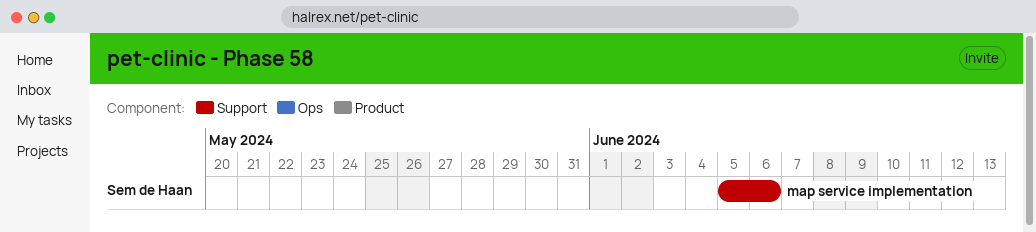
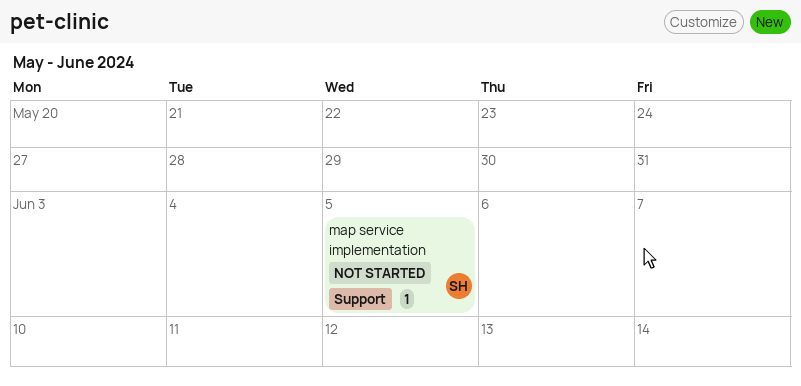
map service implementation, due: Jun 6 -> Jun 5

